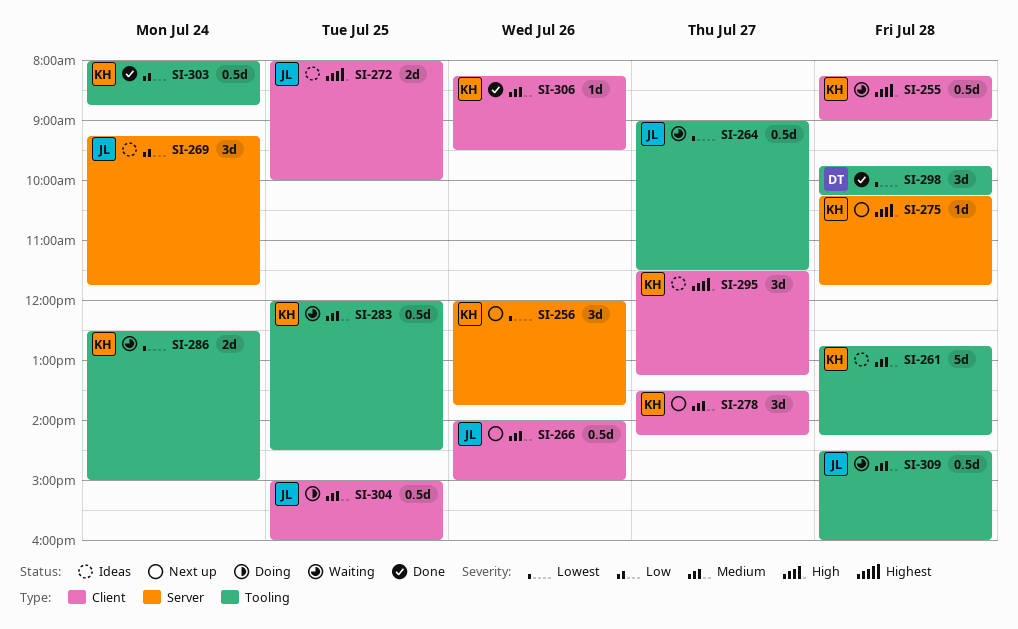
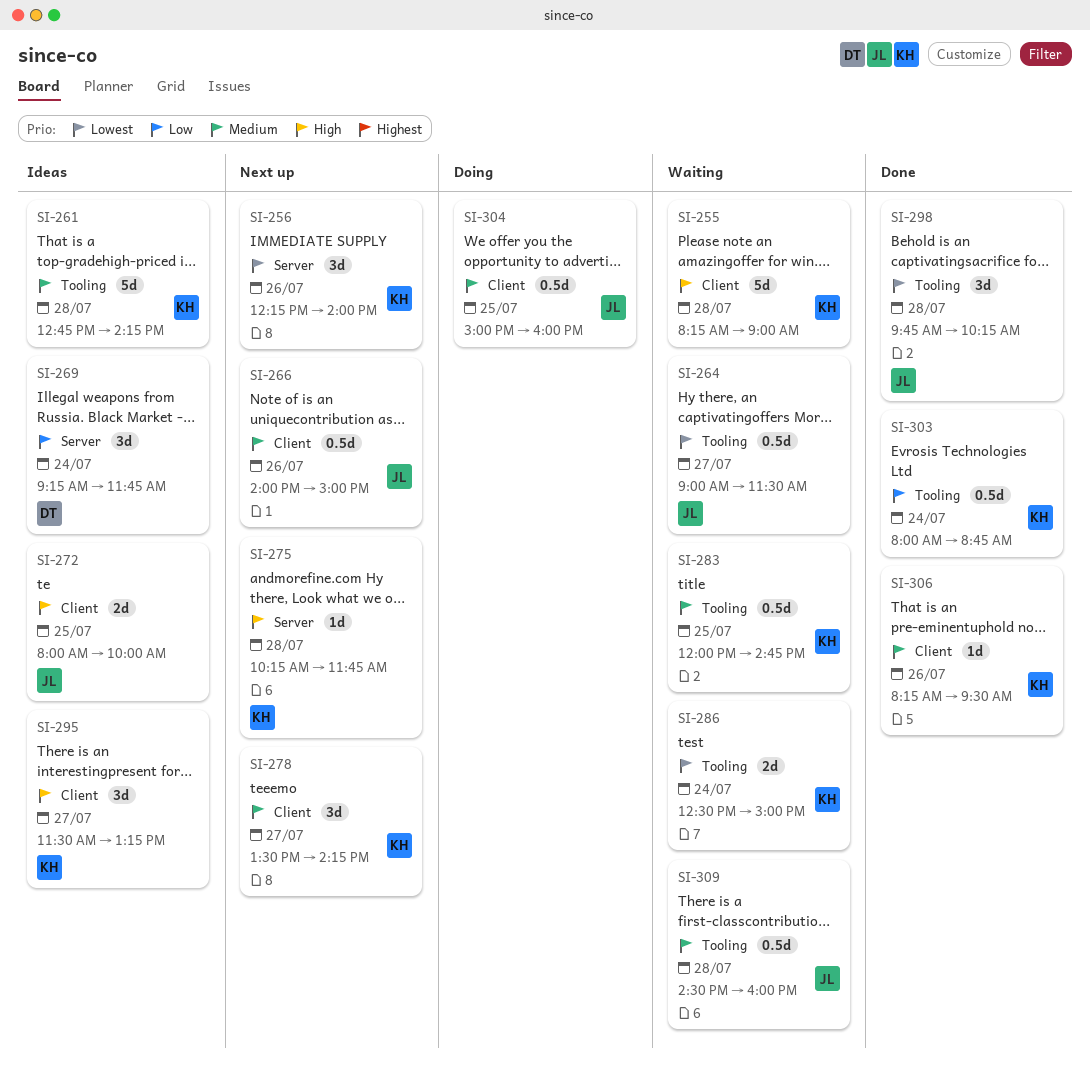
SI-255, estimate: 0.5d -> 5d
SI-256, begins: 12:00 -> 12:15
SI-256, ends: 13:45 -> 14:00
SI-269, owner: JL -> DT
SI-283, ends: 14:30 -> 14:45
SI-298, owner: DT -> JL

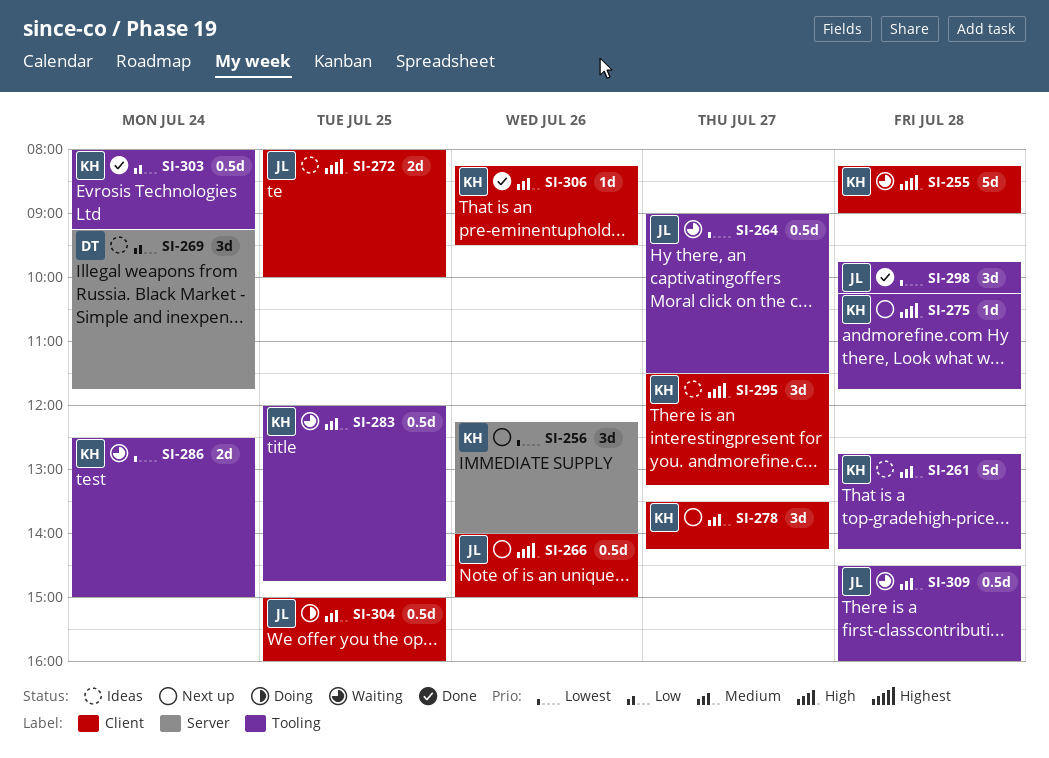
SI-266, priority: Medium -> High
SI-275, label: Server -> Tooling
SI-303, ends: 08:45 -> 09:15

